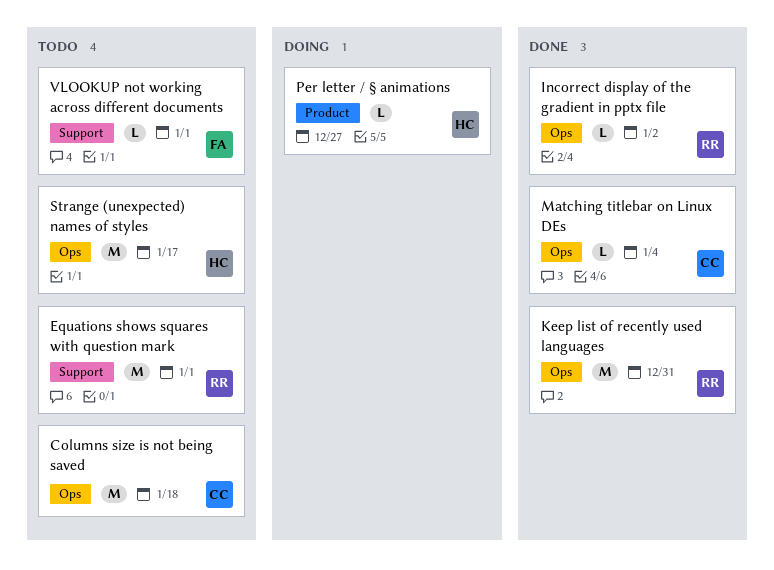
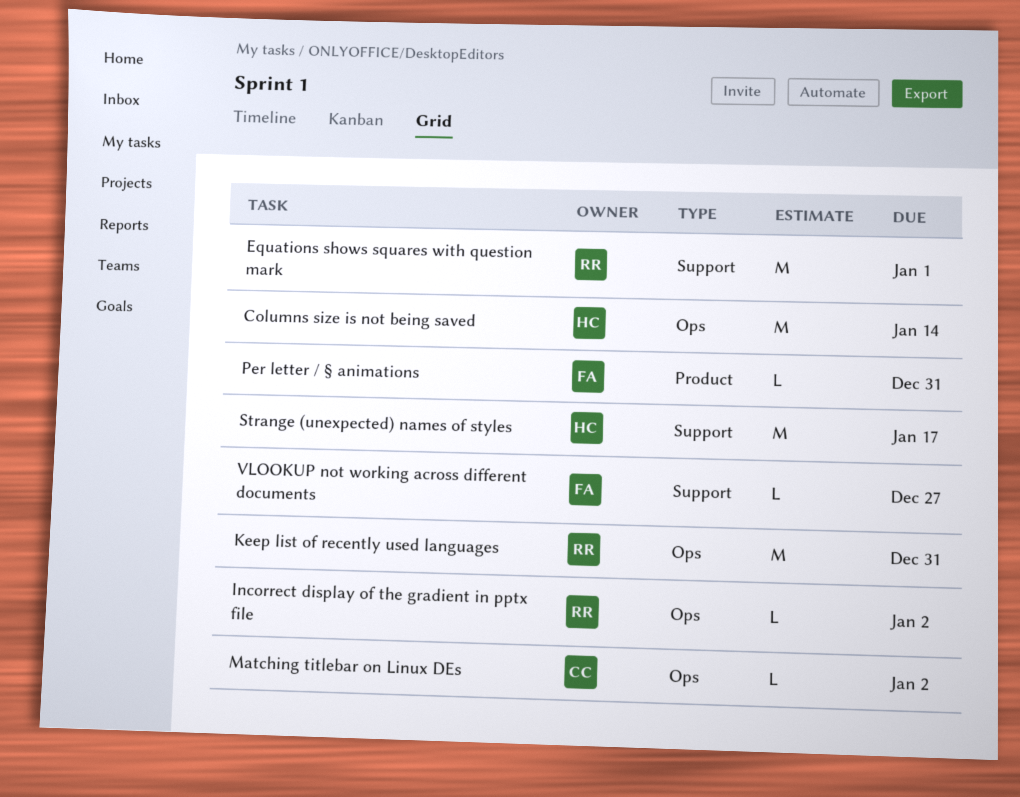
Columns size is not being saved, owner: CC -> HC
Columns size is not being saved, due: Jan 18 -> Jan 14
Matching titlebar on Linux DEs, due: Jan 4 -> Jan 2
Per letter / § animations, owner: HC -> FA
Per letter / § animations, due: Dec 27 -> Dec 31
Strange (unexpected) names of styles, label: Ops -> Support
VLOOKUP not working across different documents, due: Jan 1 -> Dec 27

